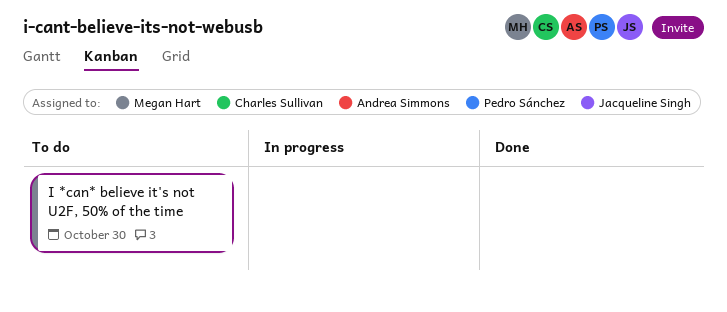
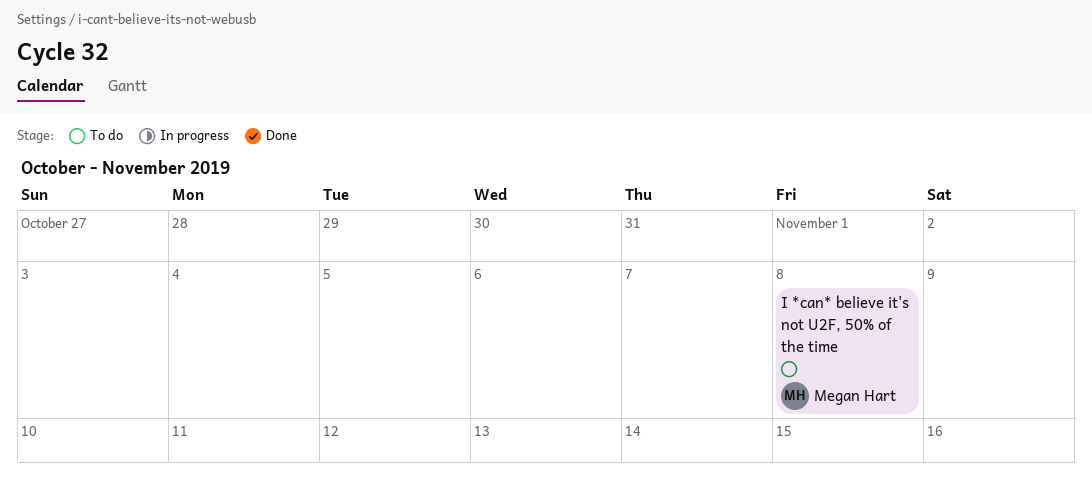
I *can* believe it's not U2F, 50% of the time, due: Oct 30 -> Nov 8

